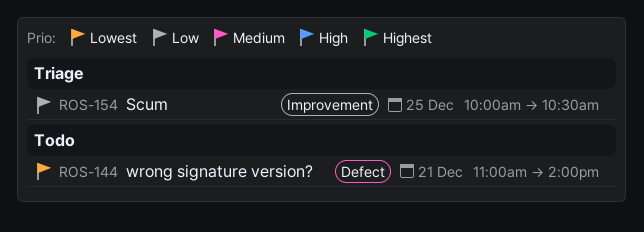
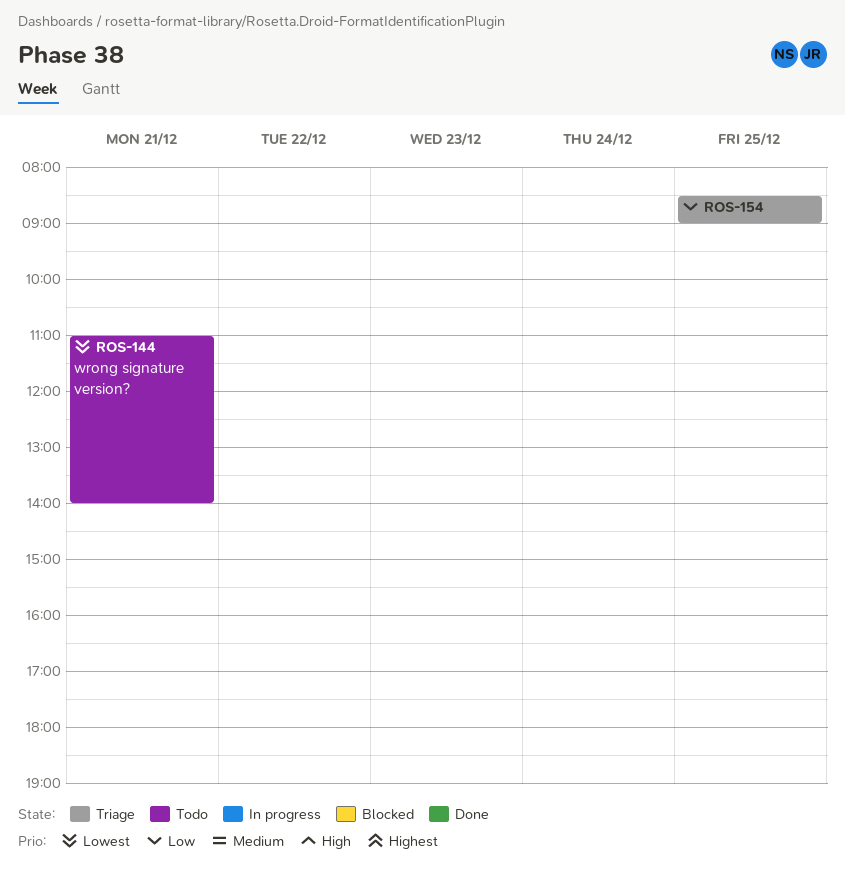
ROS-154, begins: 10:00 -> 08:30
ROS-154, ends: 10:30 -> 09:00

